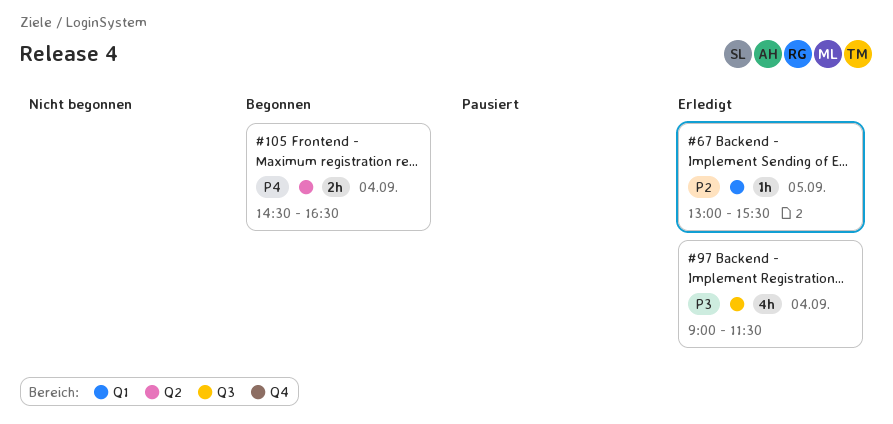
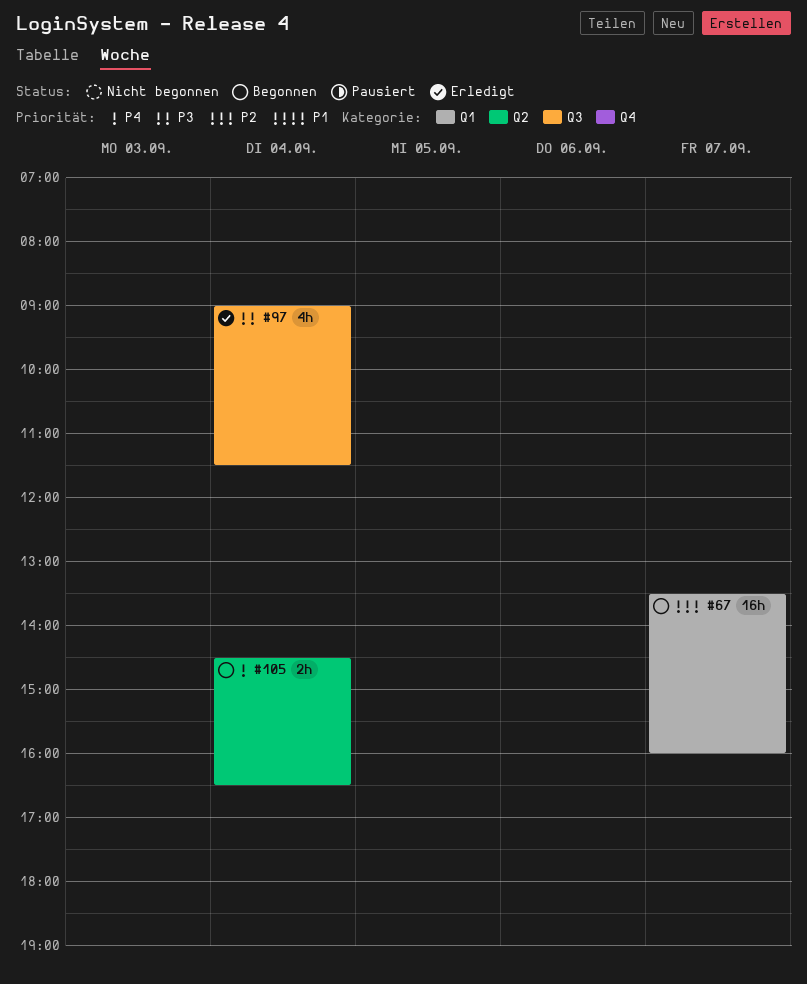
#67, status: Erledigt -> Begonnen
#67, estimate: 1h -> 16h
#67, day: Sep 5 -> Sep 7
#67, begins: 13:00 -> 13:30
#67, ends: 15:30 -> 16:00

